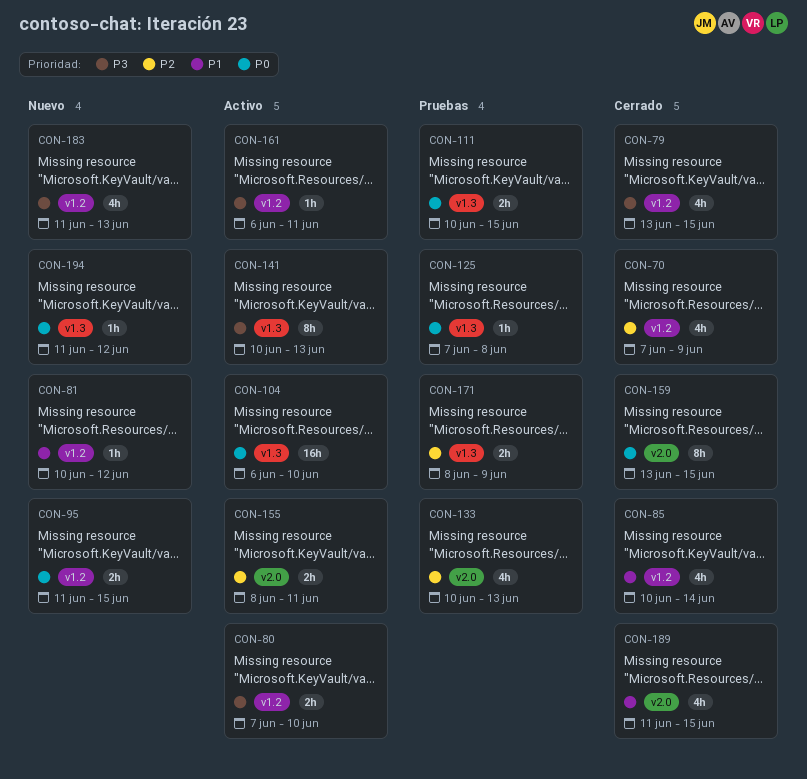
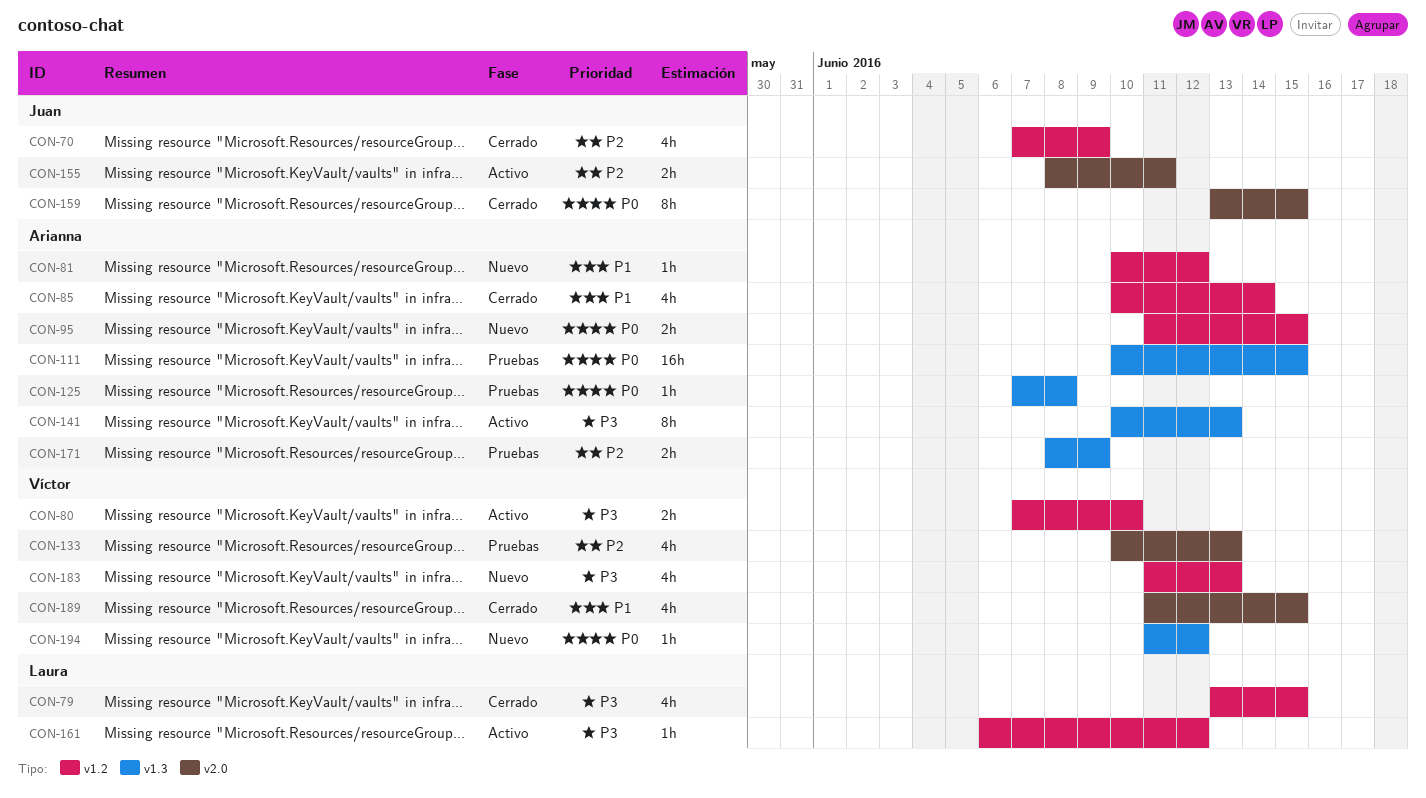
CON-104: present -> none
CON-111, estimate: 2h -> 16h
CON-161, due: Jun 11 -> Jun 12

